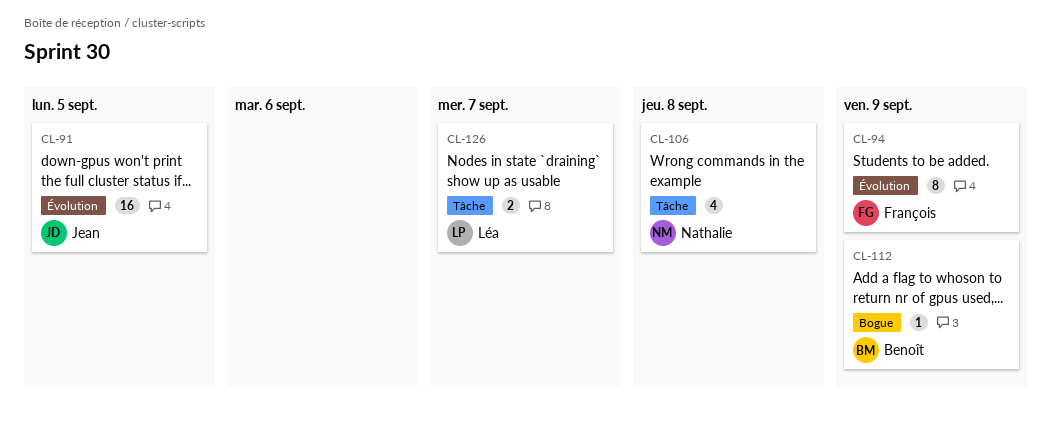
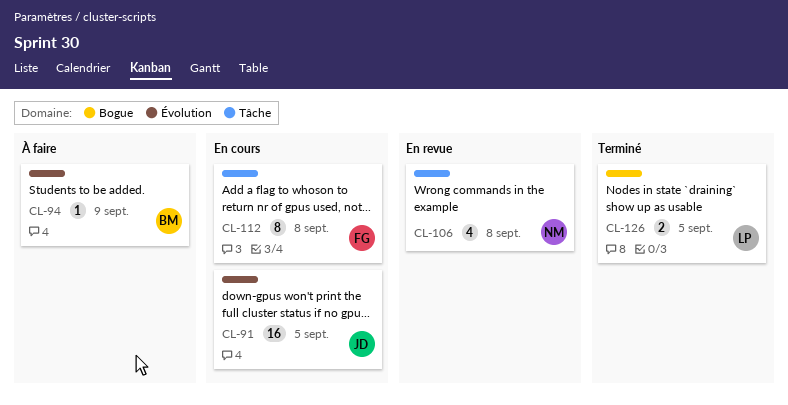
CL-94, owner: François -> Benoît
CL-94, estimate: 8 -> 1
CL-112, owner: Benoît -> François
CL-112, label: Bogue -> Tâche
CL-112, estimate: 1 -> 8
CL-112, due: Sep 9 -> Sep 8
CL-126, label: Tâche -> Bogue
CL-126, due: Sep 7 -> Sep 5

